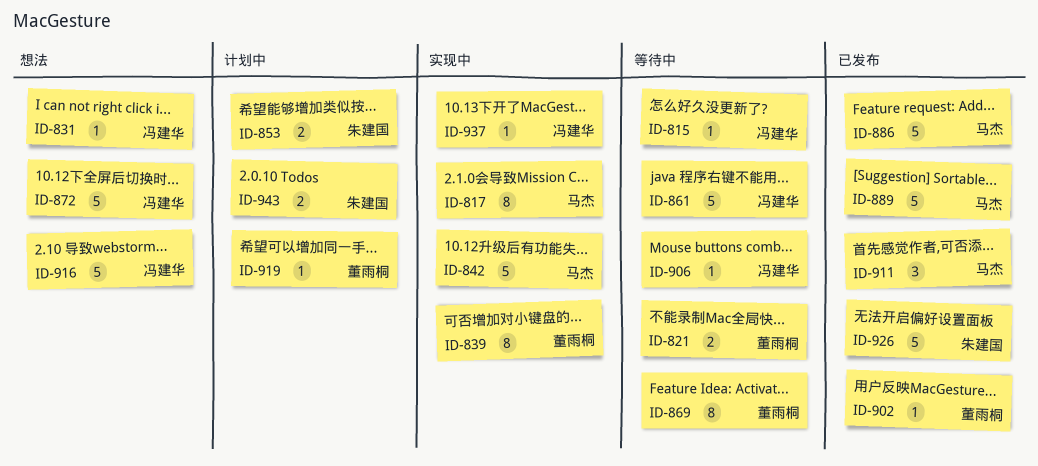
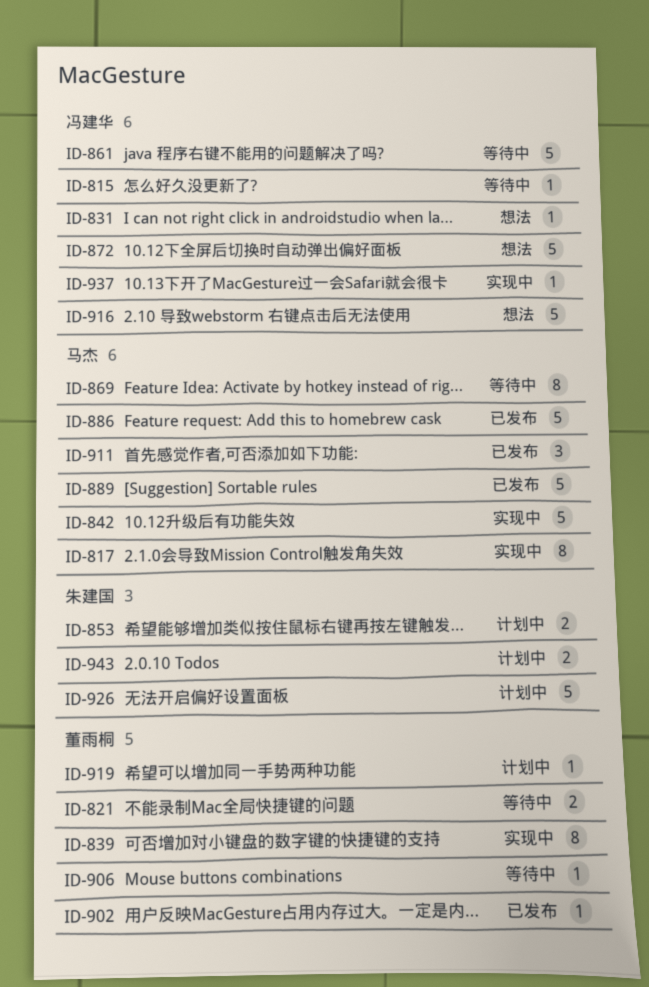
ID-869, owner: 董雨桐 -> 马杰
ID-906, owner: 冯建华 -> 董雨桐
ID-926, status: 已发布 -> 计划中

